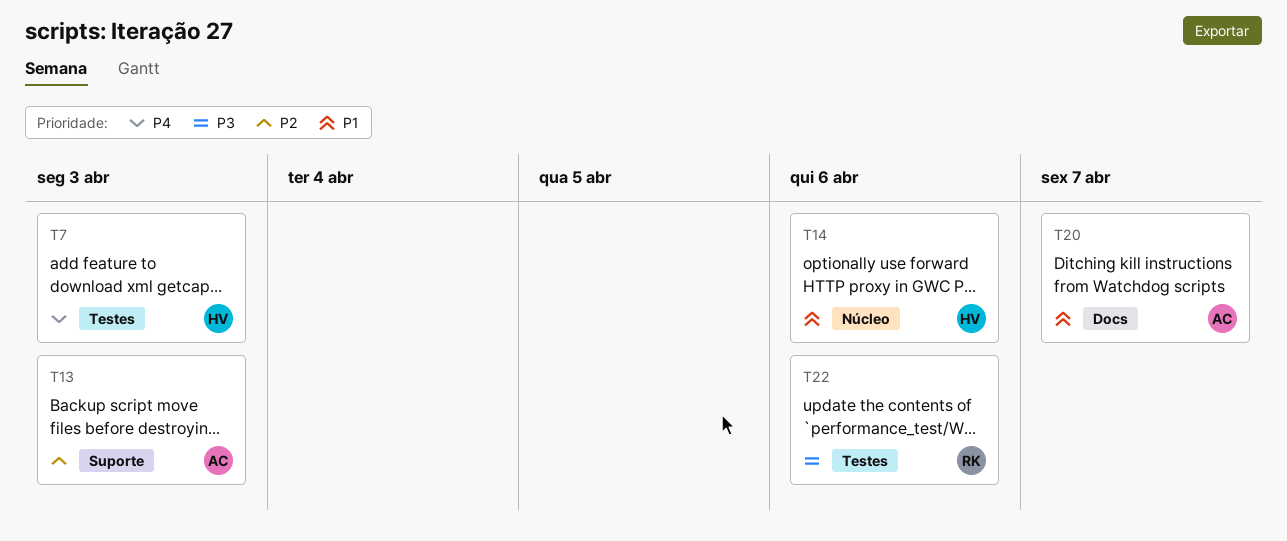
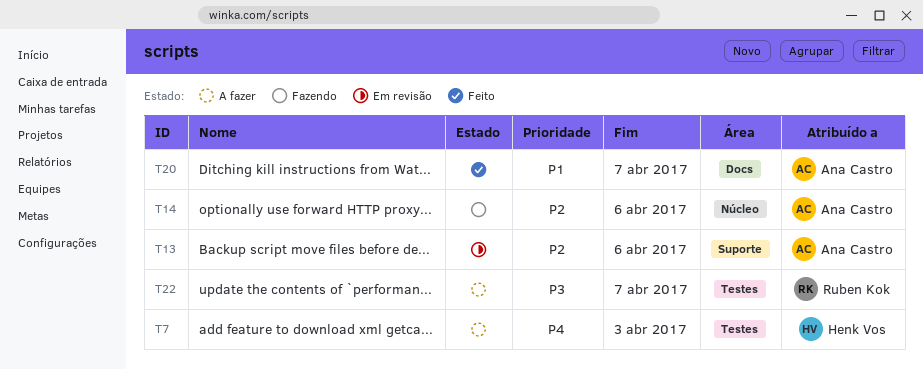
T13, due: Apr 3 -> Apr 6
T14, owner: Henk Vos -> Ana Castro
T14, priority: P1 -> P2
T22, due: Apr 6 -> Apr 7

